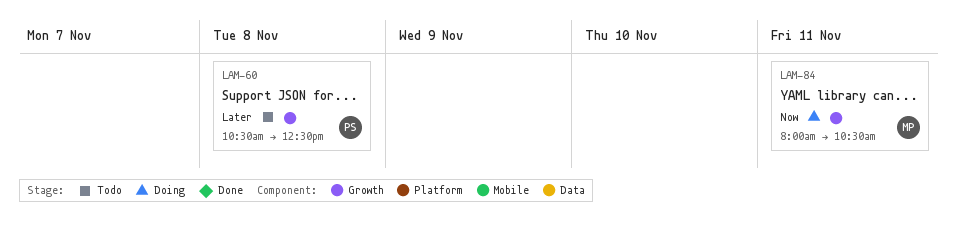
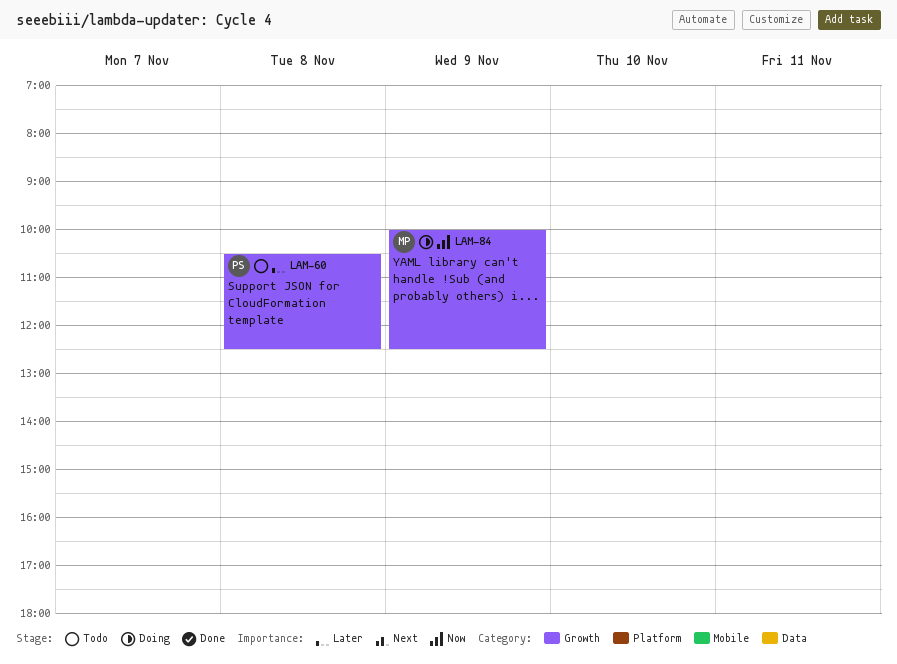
LAM-84, day: Nov 11 -> Nov 9
LAM-84, begins: 08:00 -> 10:00
LAM-84, ends: 10:30 -> 12:30

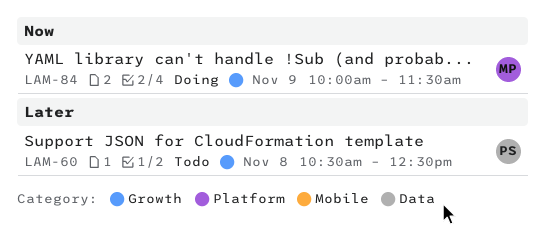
LAM-84, ends: 12:30 -> 11:30

